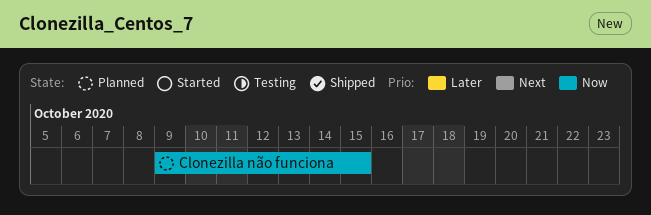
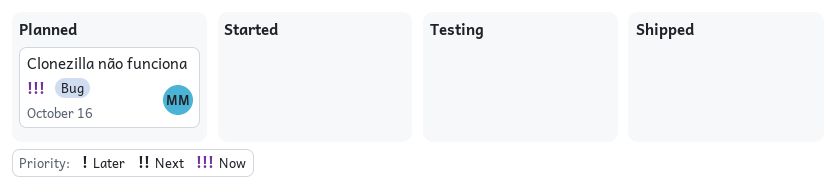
Clonezilla não funciona, due: Oct 15 -> Oct 16

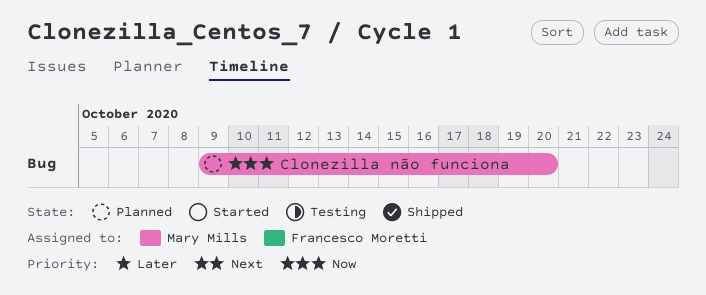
Clonezilla não funciona, due: Oct 16 -> Oct 20

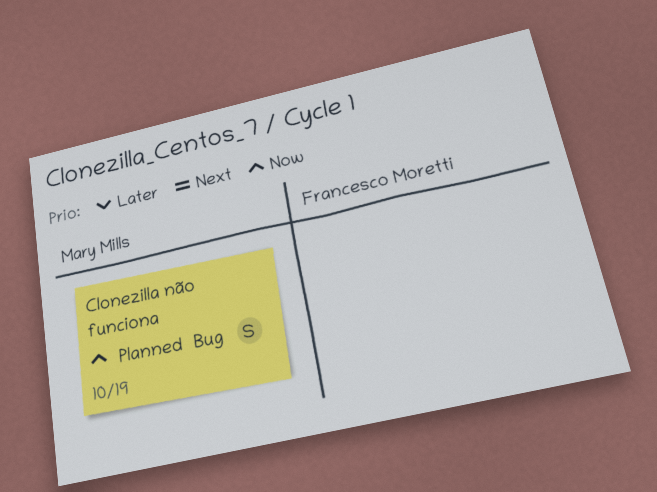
Clonezilla não funciona, due: Oct 20 -> Oct 19

